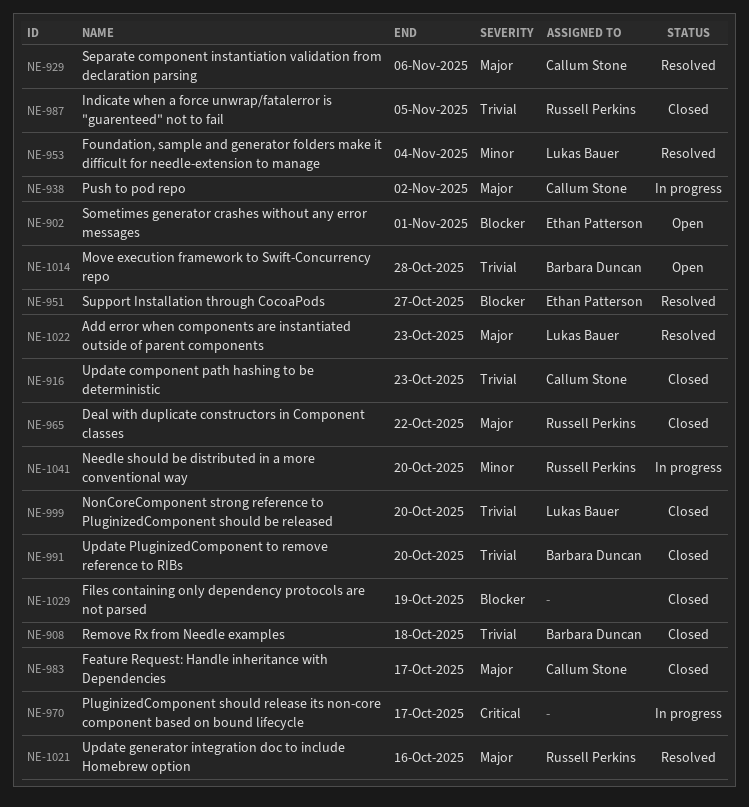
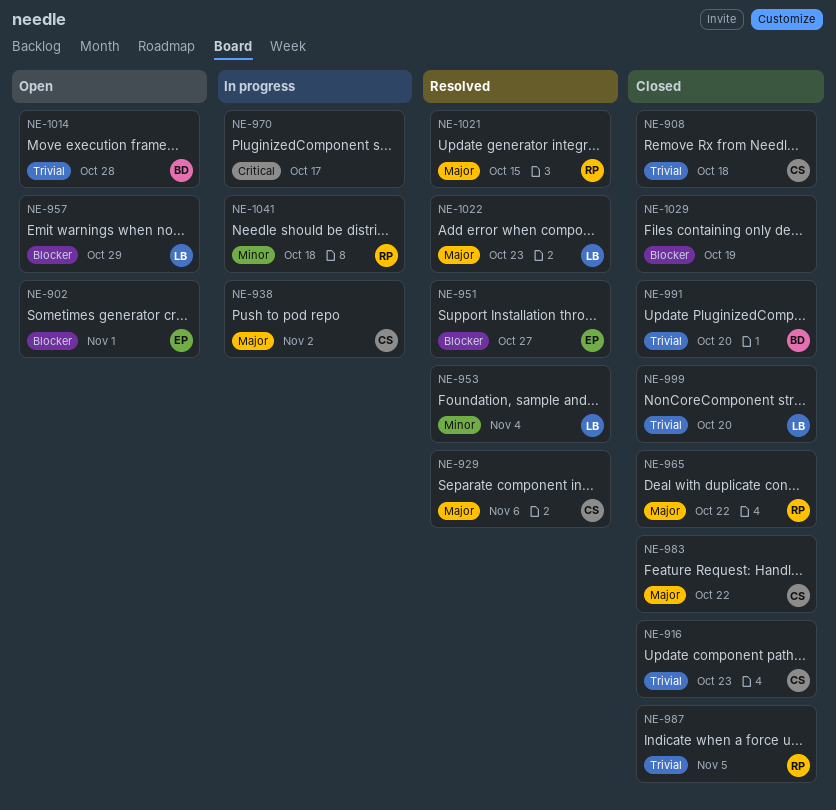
NE-908, owner: Barbara Duncan -> Callum Stone
NE-957: none -> present
NE-983, due: Oct 17 -> Oct 22
NE-1021, due: Oct 16 -> Oct 15
NE-1041, due: Oct 20 -> Oct 18

